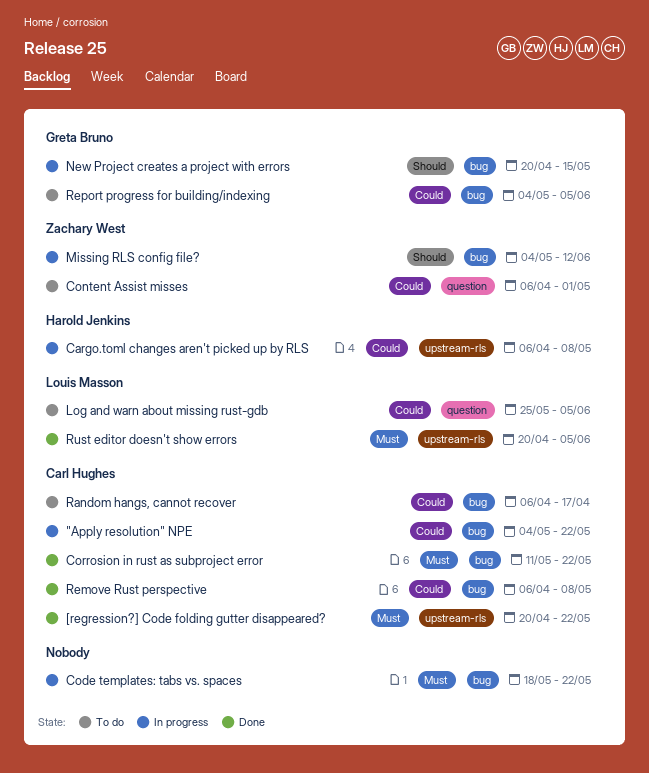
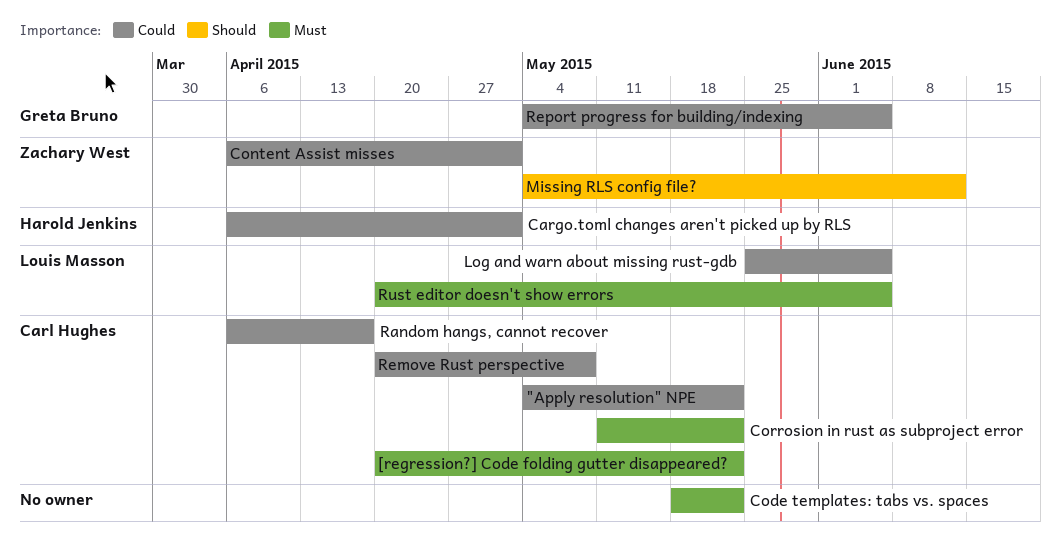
Cargo.toml changes aren't picked up by RLS, due: May 8 -> May 1
New Project creates a project with errors: present -> none
Remove Rust perspective, start: Apr 6 -> Apr 20

